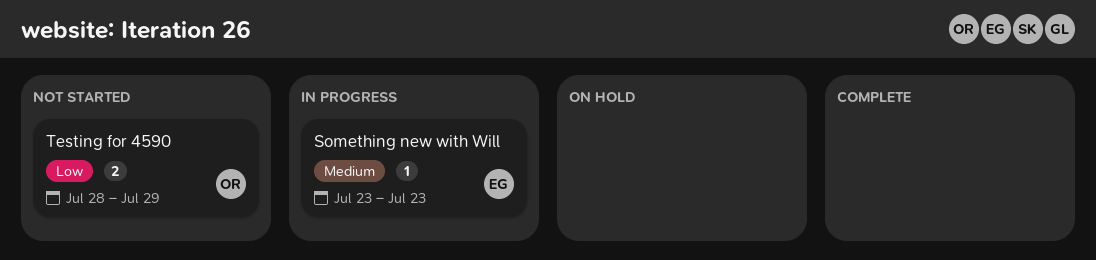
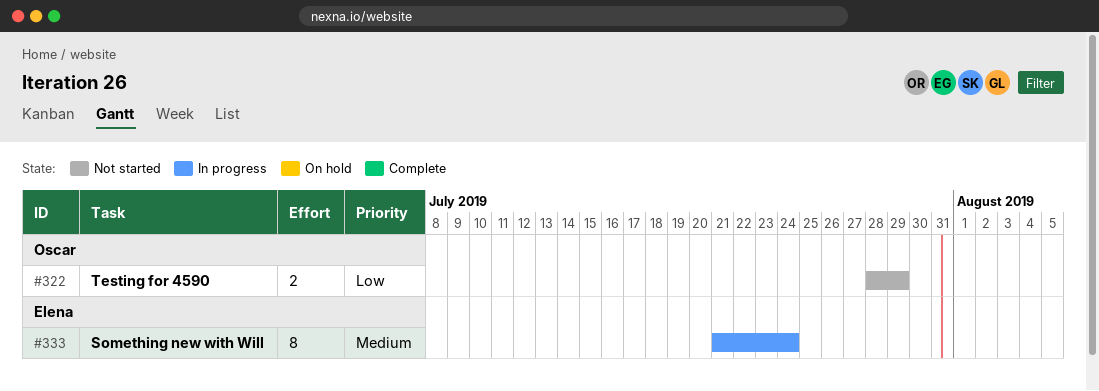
Something new with Will, estimate: 1 -> 8
Something new with Will, start: Jul 23 -> Jul 21
Something new with Will, due: Jul 23 -> Jul 24

